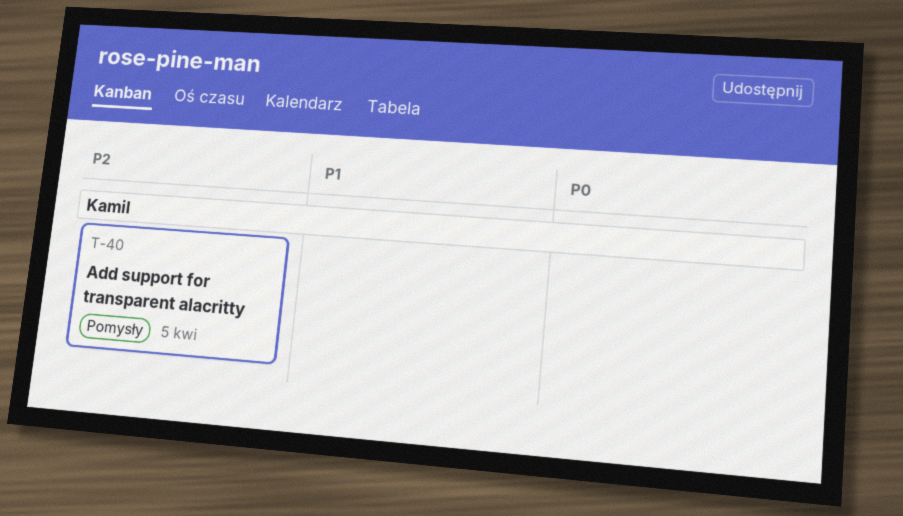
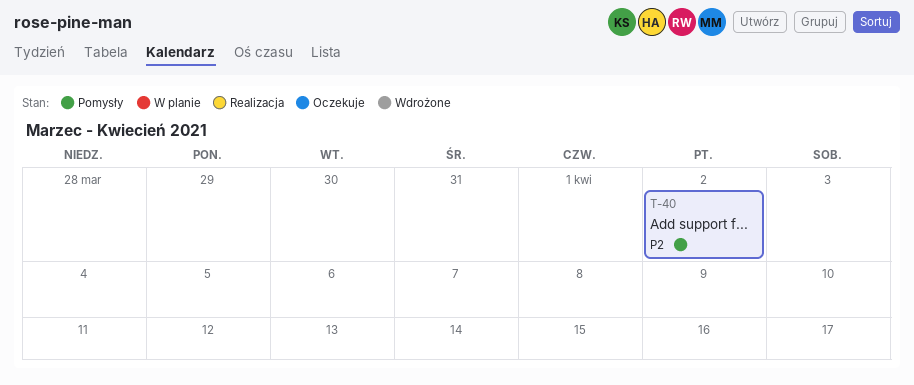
T-40, due: Apr 5 -> Apr 2

